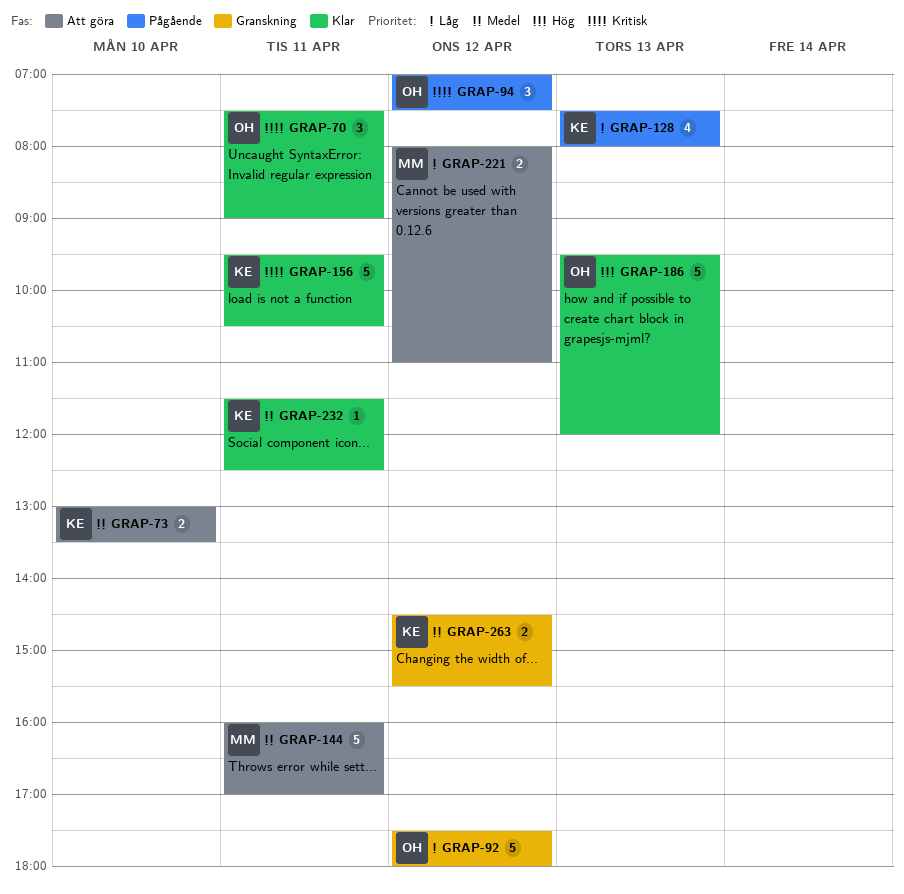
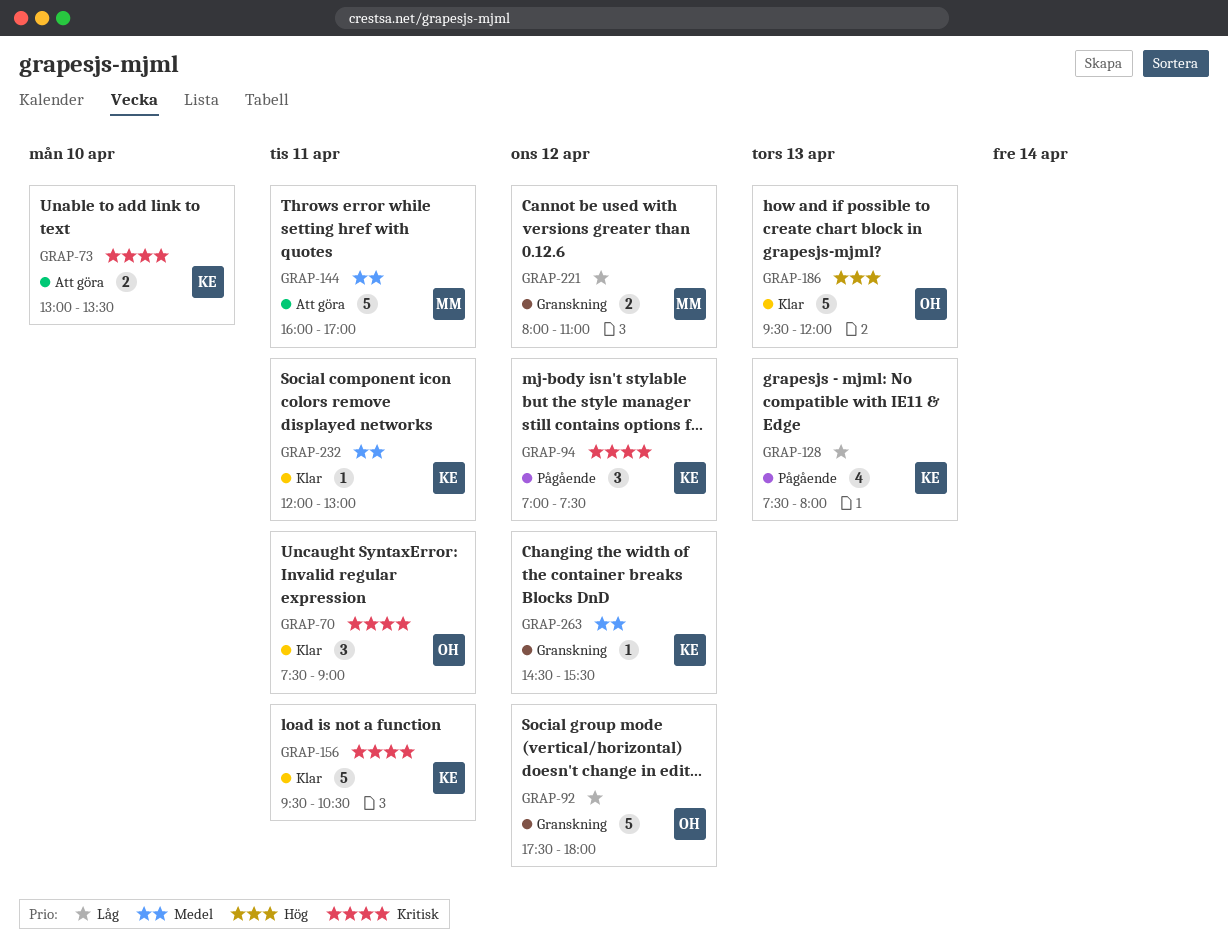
GRAP-73, priority: Medel -> Kritisk
GRAP-94, owner: OH -> KE
GRAP-221, status: Att göra -> Granskning
GRAP-232, begins: 11:30 -> 12:00
GRAP-232, ends: 12:30 -> 13:00
GRAP-263, estimate: 2 -> 1

